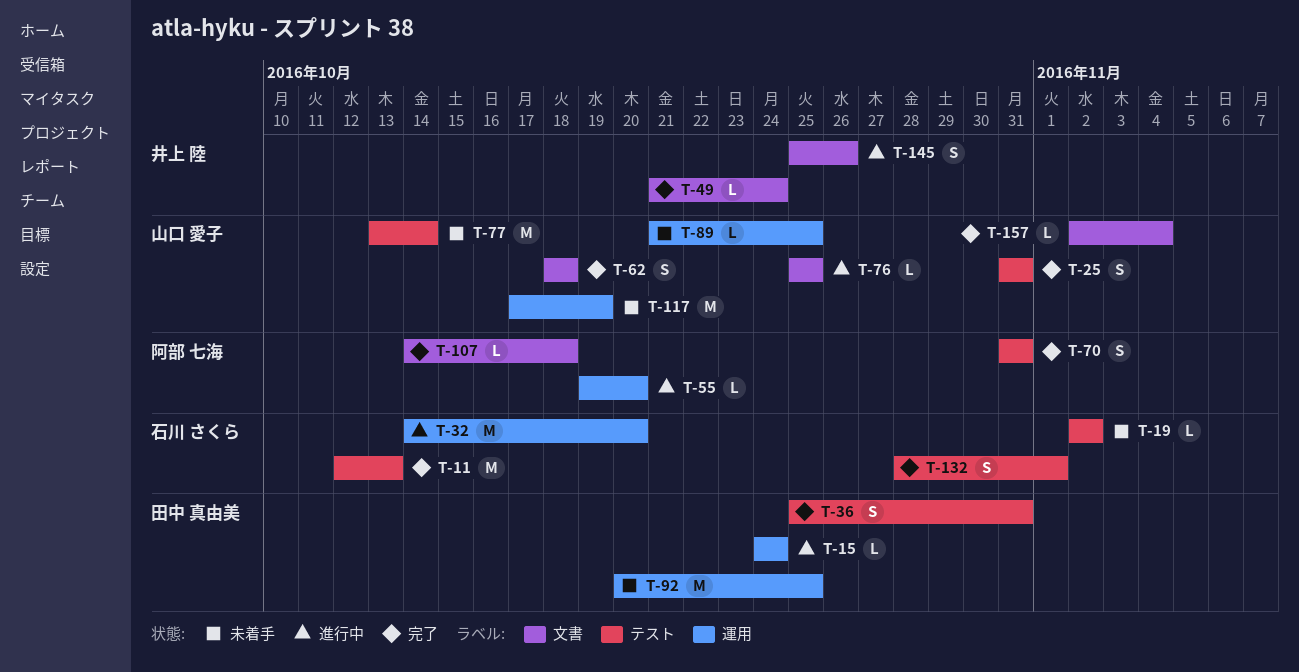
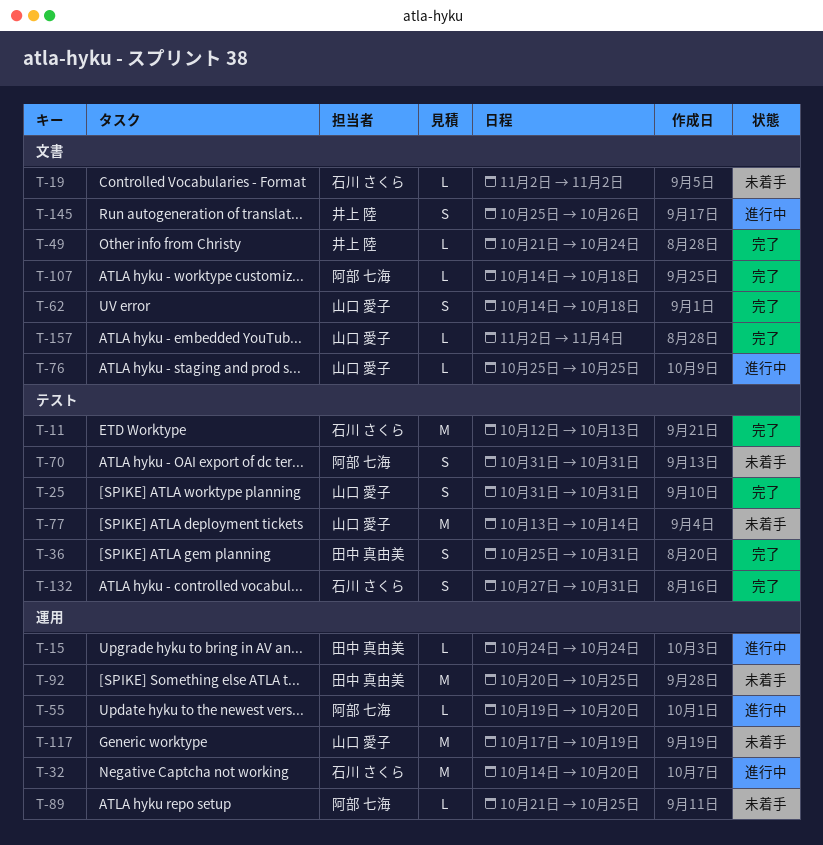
T-19, label: テスト -> 文書
T-62, start: Oct 18 -> Oct 14
T-70, status: 完了 -> 未着手
T-89, owner: 山口 愛子 -> 阿部 七海
T-132, start: Oct 28 -> Oct 27
T-132, due: Nov 1 -> Oct 31

